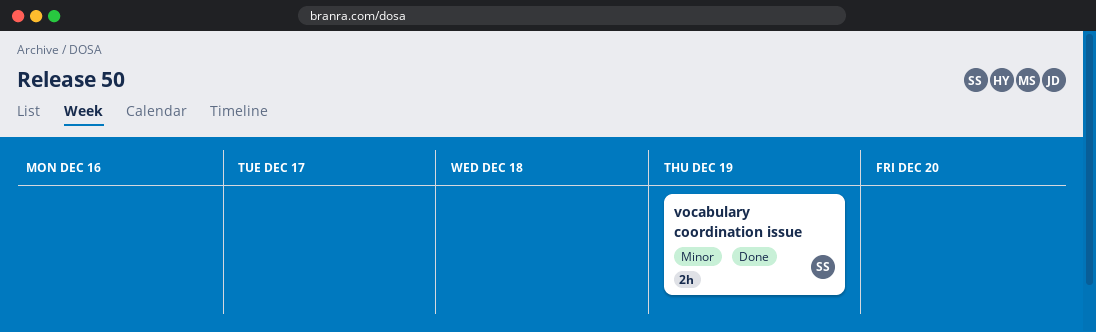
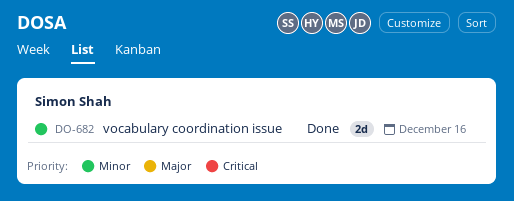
vocabulary coordination issue, estimate: 2h -> 2d
vocabulary coordination issue, due: Dec 19 -> Dec 16

